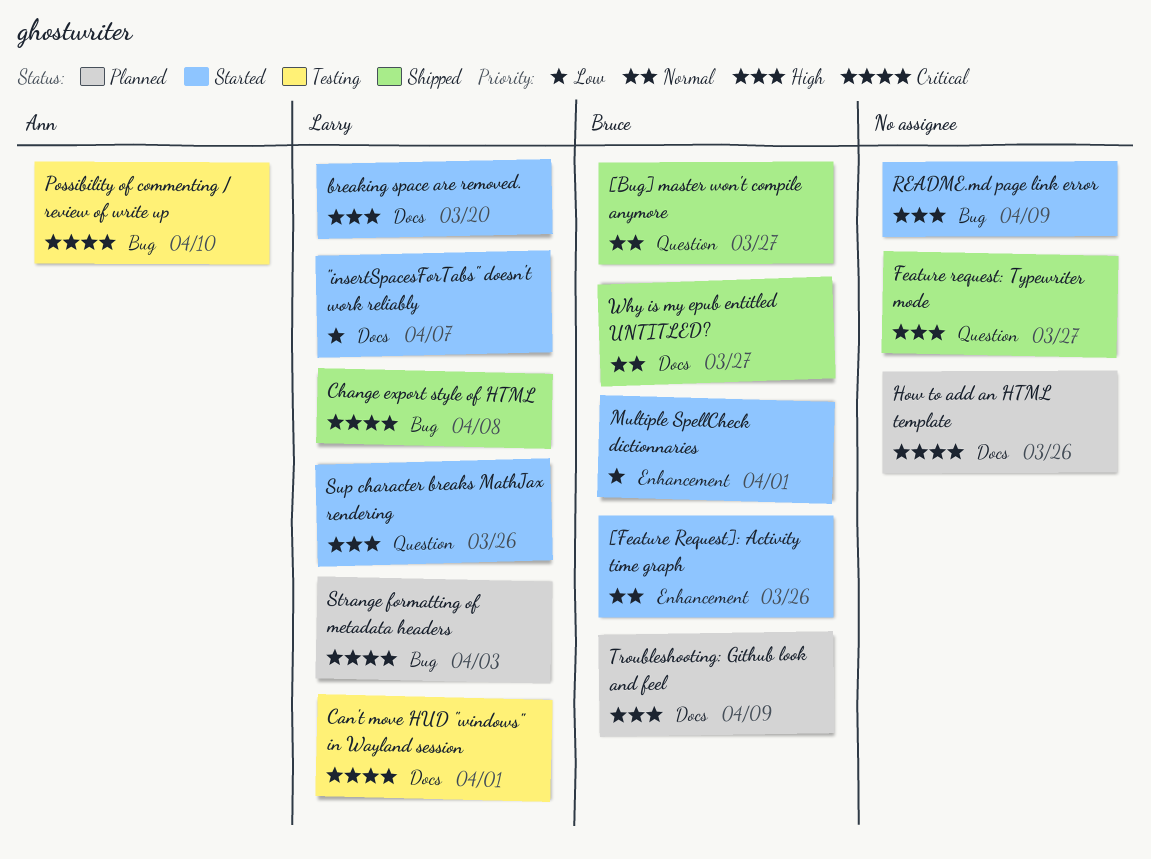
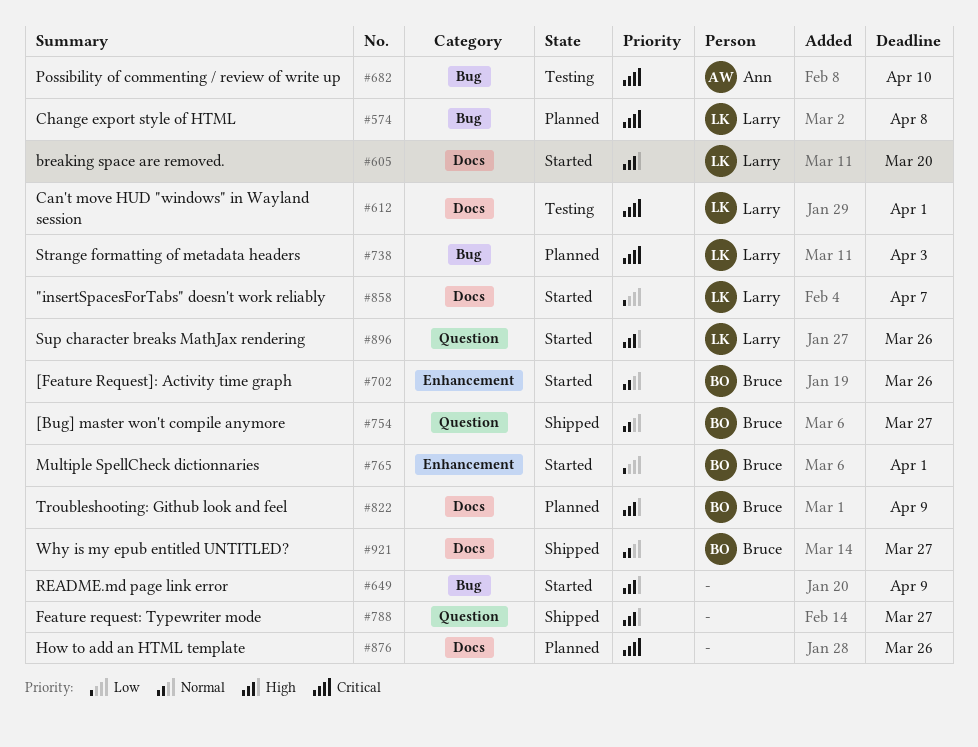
Change export style of HTML, status: Shipped -> Planned

